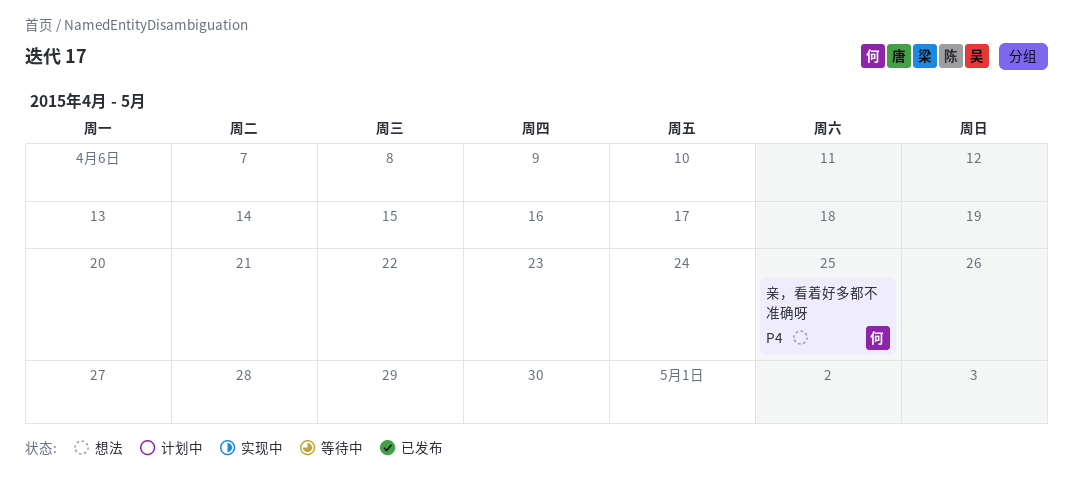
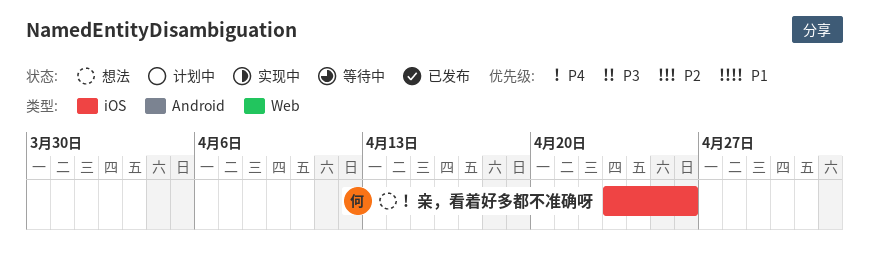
亲，看着好多都不准确呀, due: Apr 25 -> Apr 26

